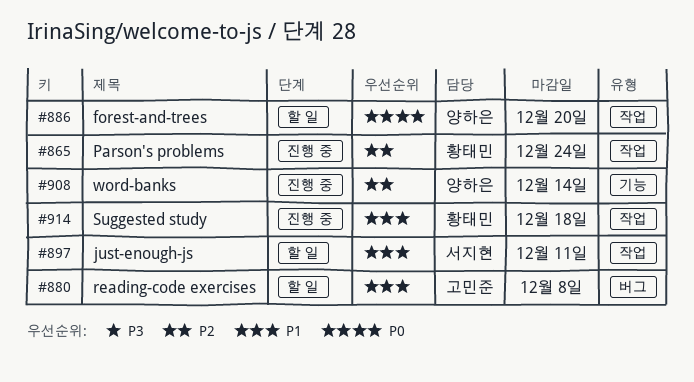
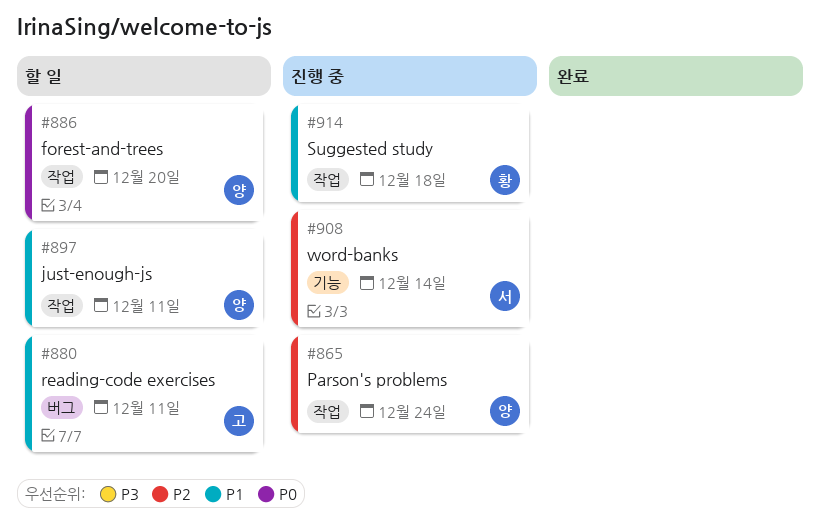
#865, owner: 황태민 -> 양하은
#880, due: Dec 8 -> Dec 11
#897, owner: 서지현 -> 양하은
#908, owner: 양하은 -> 서지현

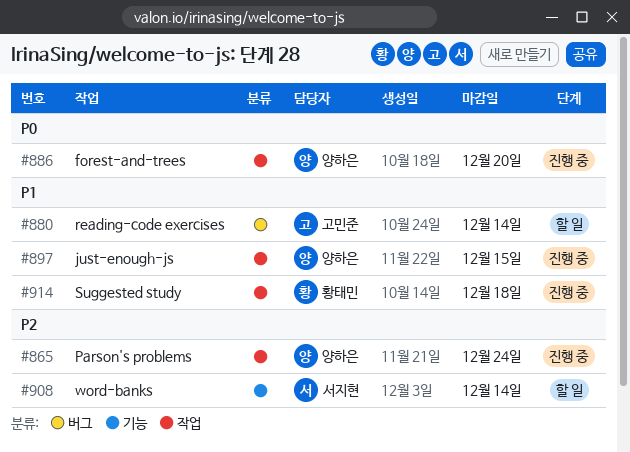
#880, due: Dec 11 -> Dec 14
#886, status: 할 일 -> 진행 중
#897, status: 할 일 -> 진행 중
#897, due: Dec 11 -> Dec 15
#908, status: 진행 중 -> 할 일

